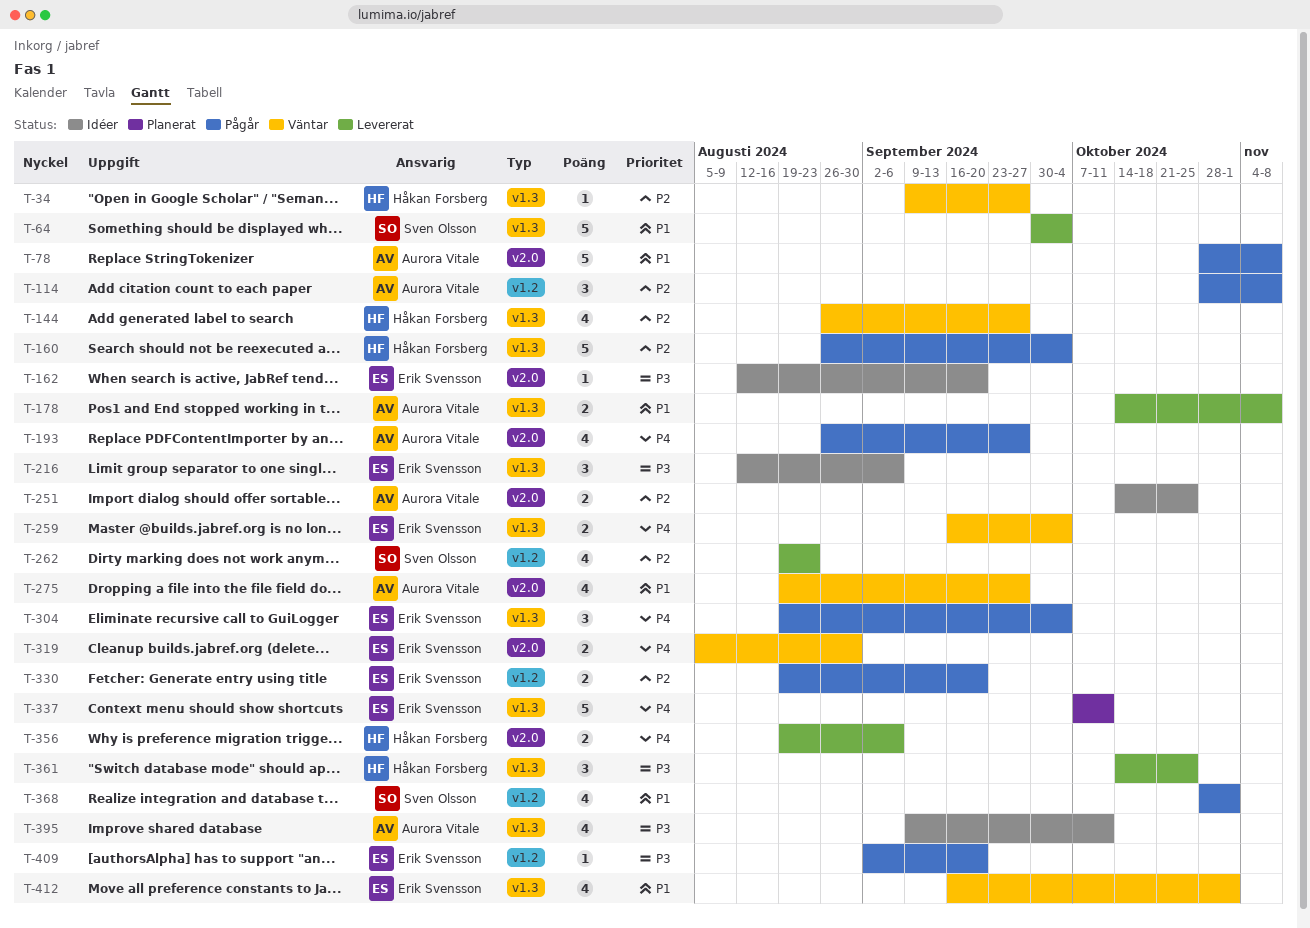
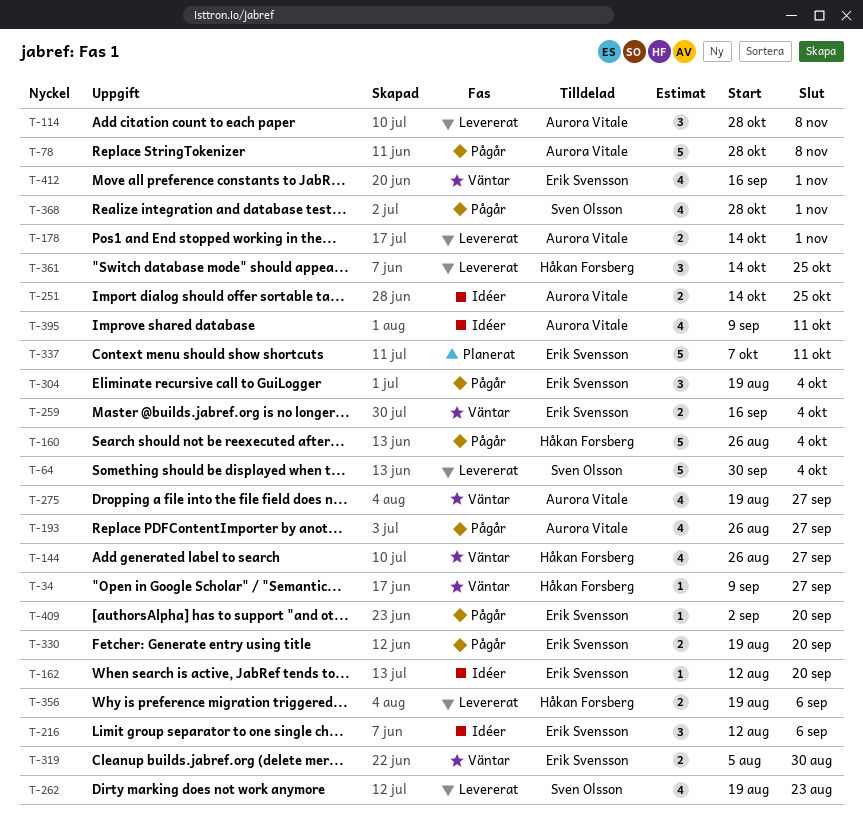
T-114, status: Pågår -> Levererat
T-178, due: Nov 8 -> Nov 1

